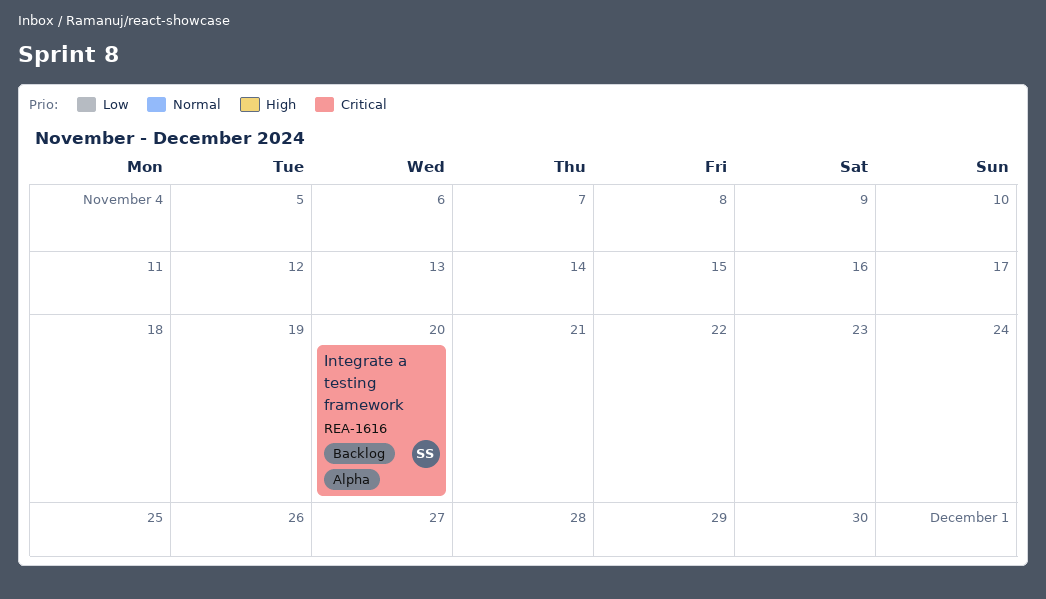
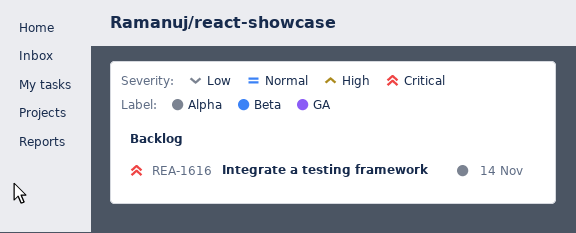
REA-1616, due: Nov 20 -> Nov 14

